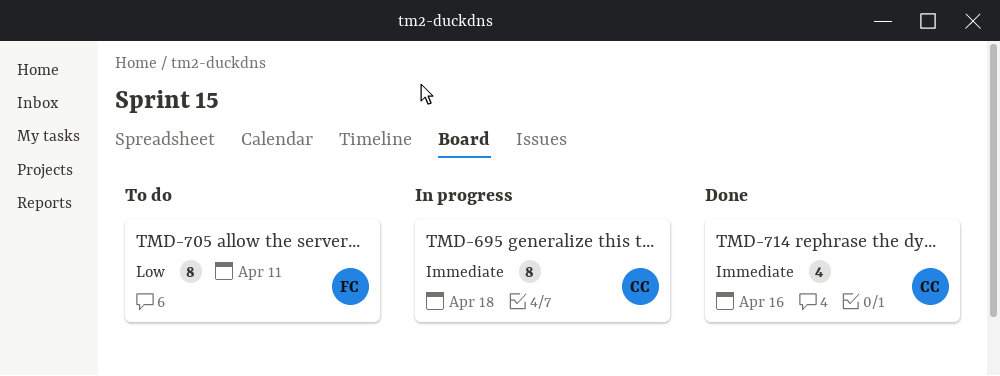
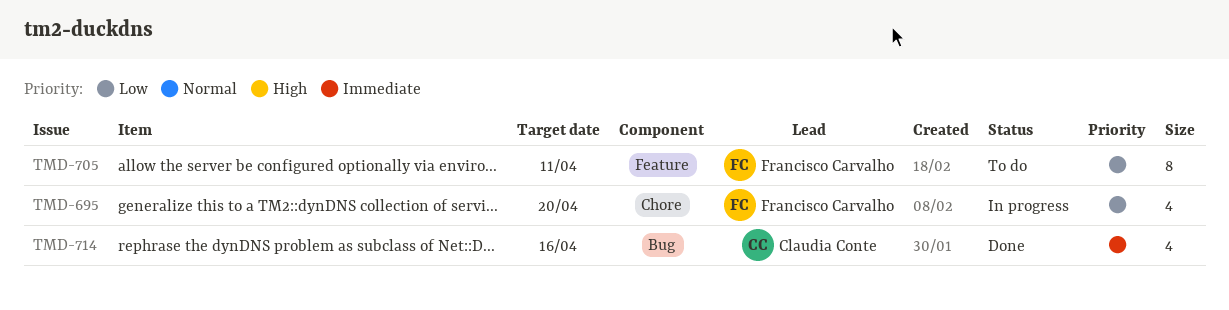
TMD-695, owner: Claudia Conte -> Francisco Carvalho
TMD-695, priority: Immediate -> Low
TMD-695, estimate: 8 -> 4
TMD-695, due: Apr 18 -> Apr 20

